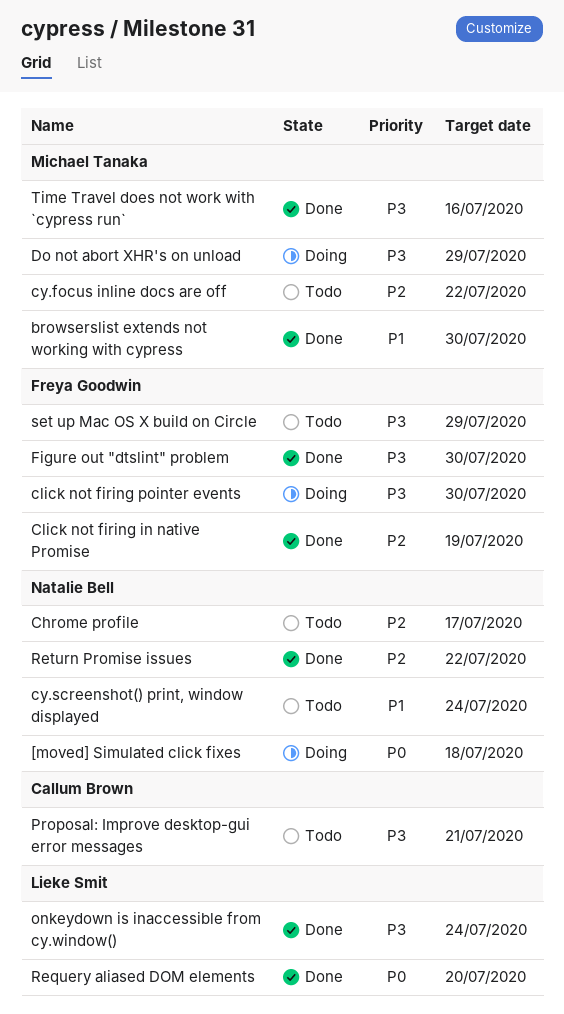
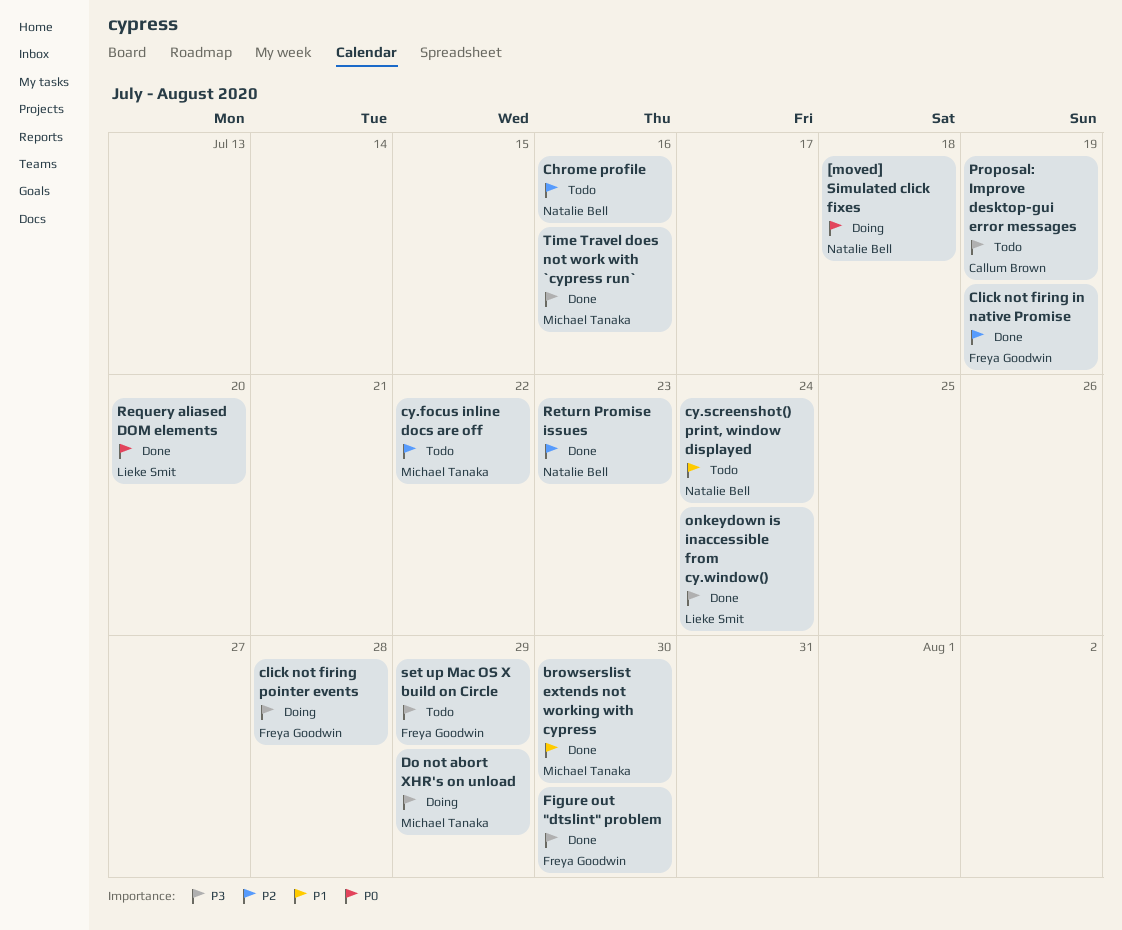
Chrome profile, due: Jul 17 -> Jul 16
click not firing pointer events, due: Jul 30 -> Jul 28
Proposal: Improve desktop-gui error messages, due: Jul 21 -> Jul 19
Return Promise issues, due: Jul 22 -> Jul 23

